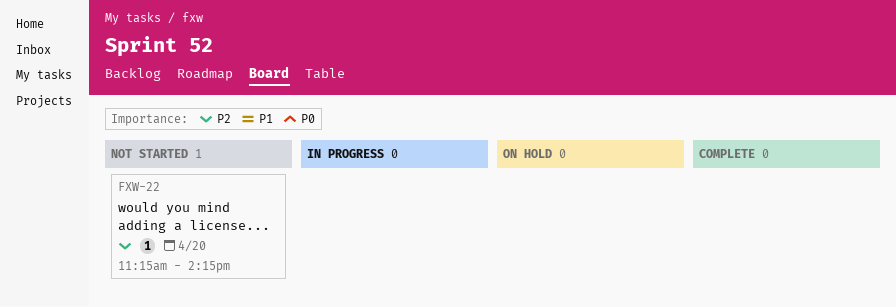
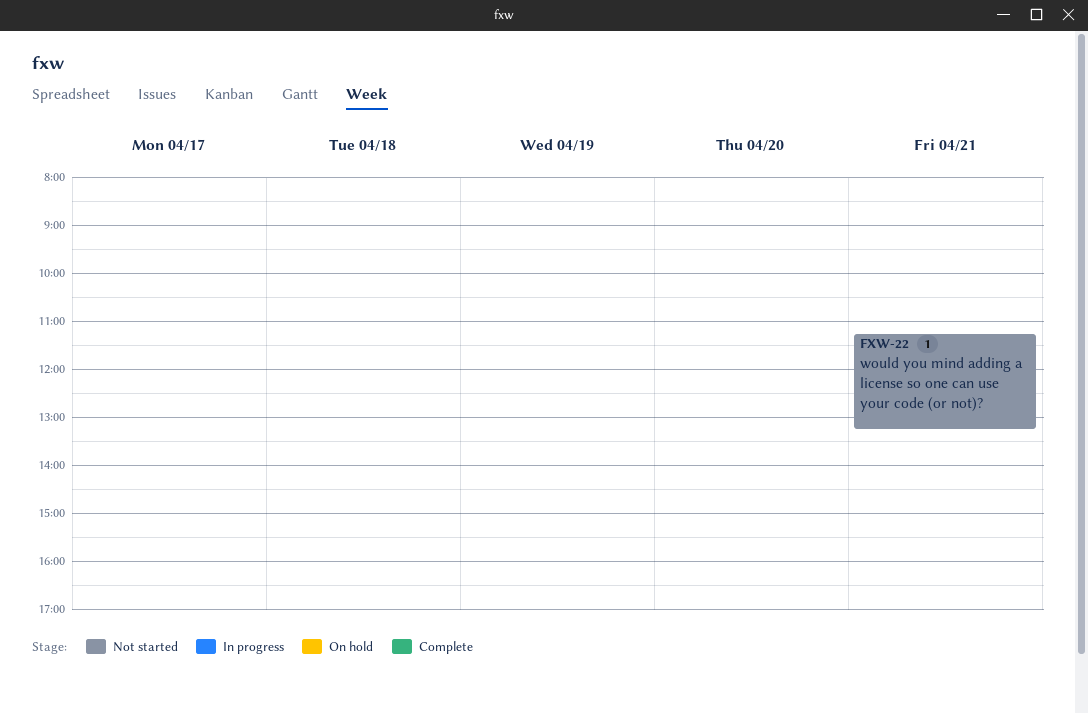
FXW-22, day: Apr 20 -> Apr 21
FXW-22, ends: 14:15 -> 13:15

